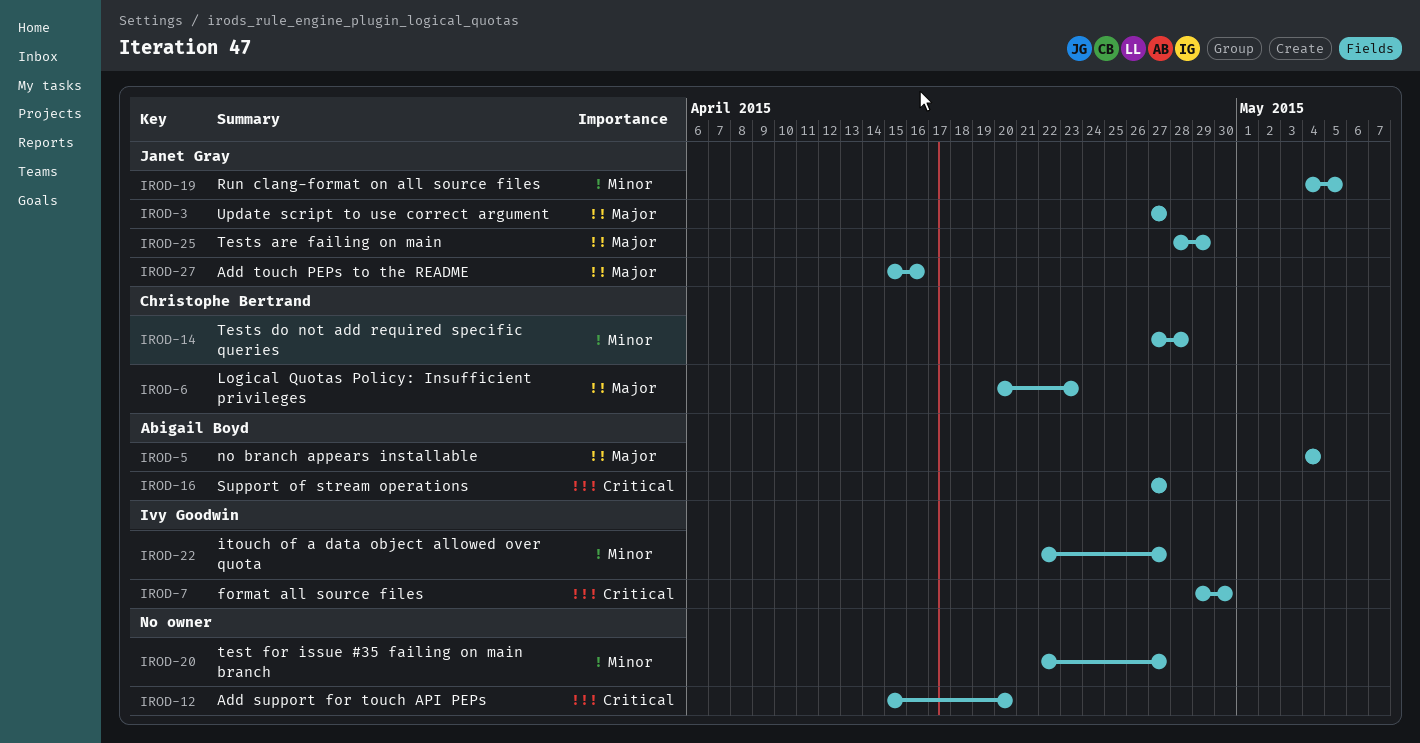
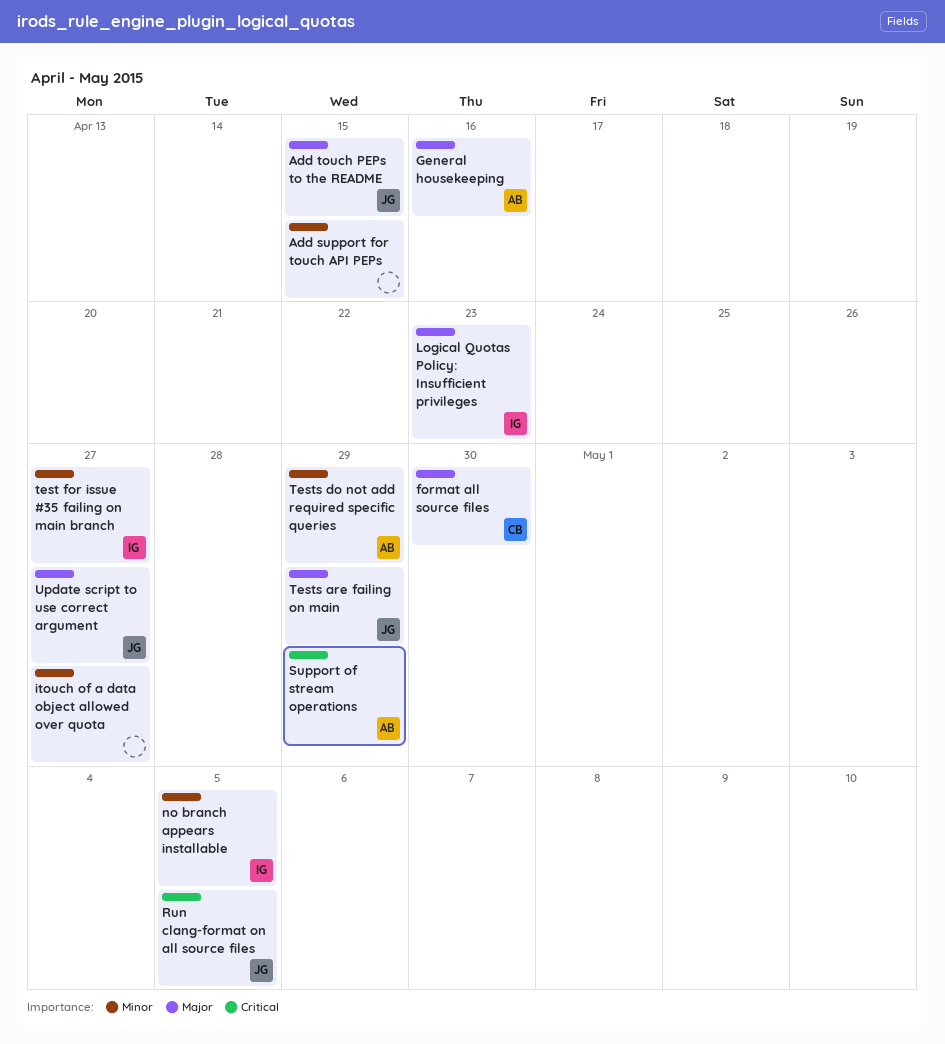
Add support for touch API PEPs, priority: Critical -> Minor
Add support for touch API PEPs, due: Apr 20 -> Apr 15
Add touch PEPs to the README, due: Apr 16 -> Apr 15
format all source files, owner: Ivy Goodwin -> Christophe Bertrand
format all source files, priority: Critical -> Major
General housekeeping: none -> present
itouch of a data object allowed over quota, owner: Ivy Goodwin -> none
Logical Quotas Policy: Insufficient privileges, owner: Christophe Bertrand -> Ivy Goodwin
no branch appears installable, owner: Abigail Boyd -> Ivy Goodwin
no branch appears installable, priority: Major -> Minor
no branch appears installable, due: May 4 -> May 5
Run clang-format on all source files, priority: Minor -> Critical
Support of stream operations, due: Apr 27 -> Apr 29
test for issue #35 failing on main branch, owner: none -> Ivy Goodwin
Tests do not add required specific queries, owner: Christophe Bertrand -> Abigail Boyd
Tests do not add required specific queries, due: Apr 28 -> Apr 29

